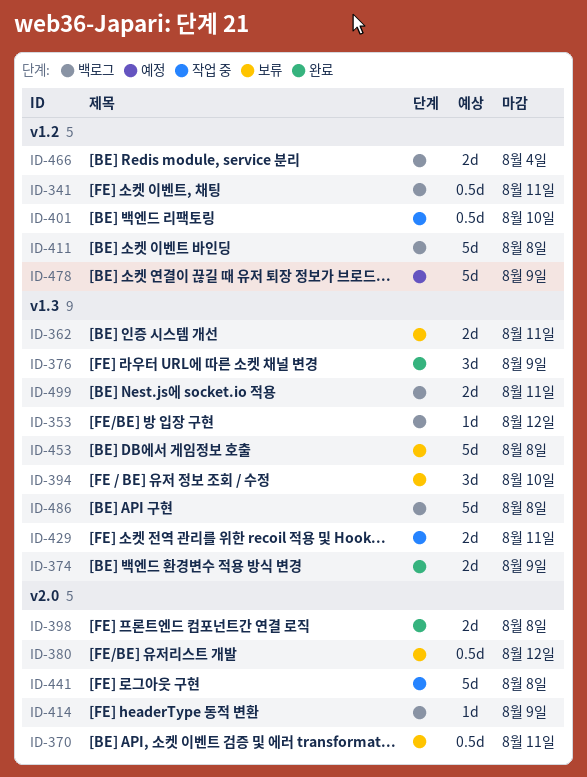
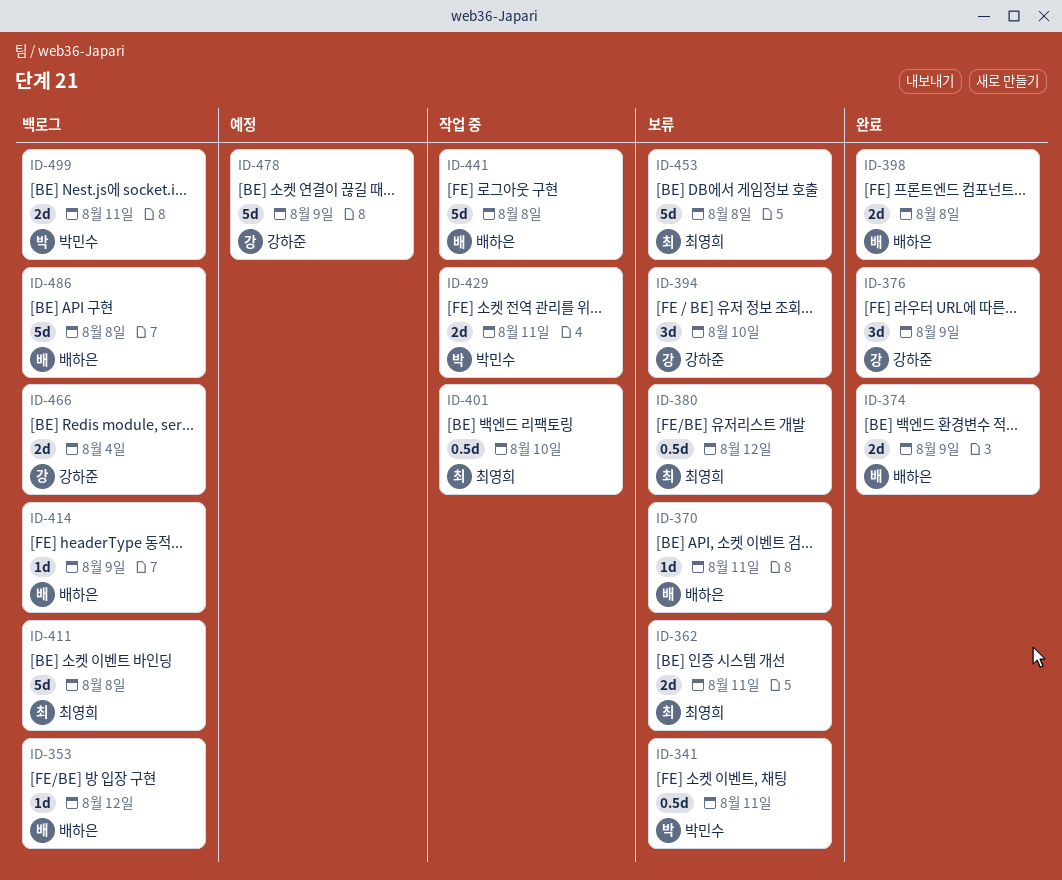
ID-341, status: 백로그 -> 보류
ID-370, estimate: 0.5d -> 1d

